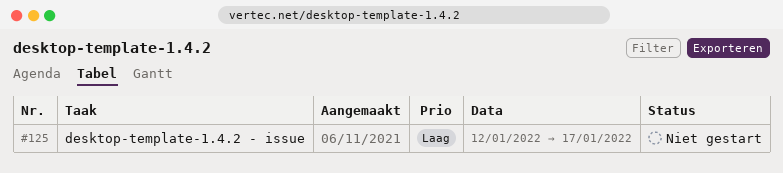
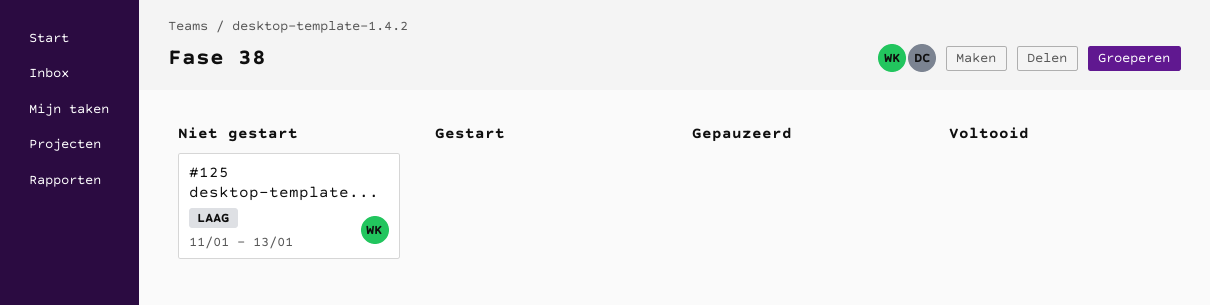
#125, start: Jan 12 -> Jan 11
#125, due: Jan 17 -> Jan 13

